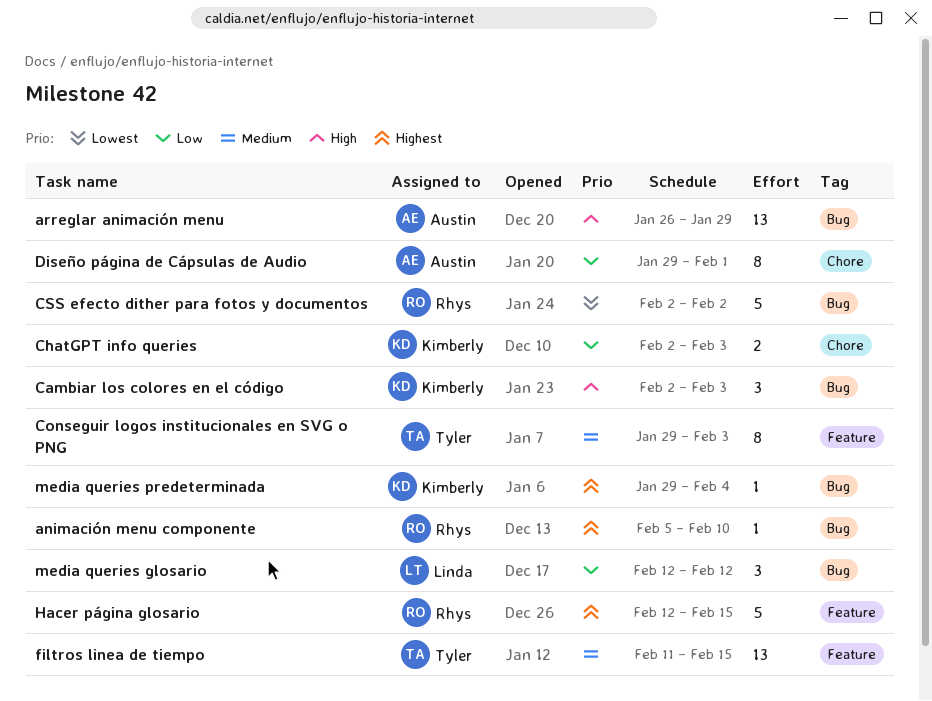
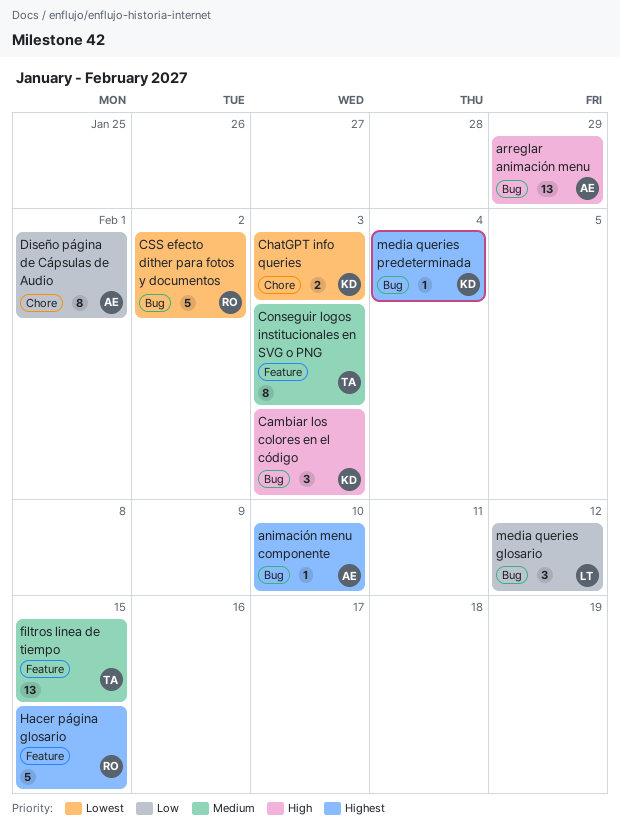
animación menu componente, owner: Rhys -> Austin
ChatGPT info queries, priority: Low -> Lowest

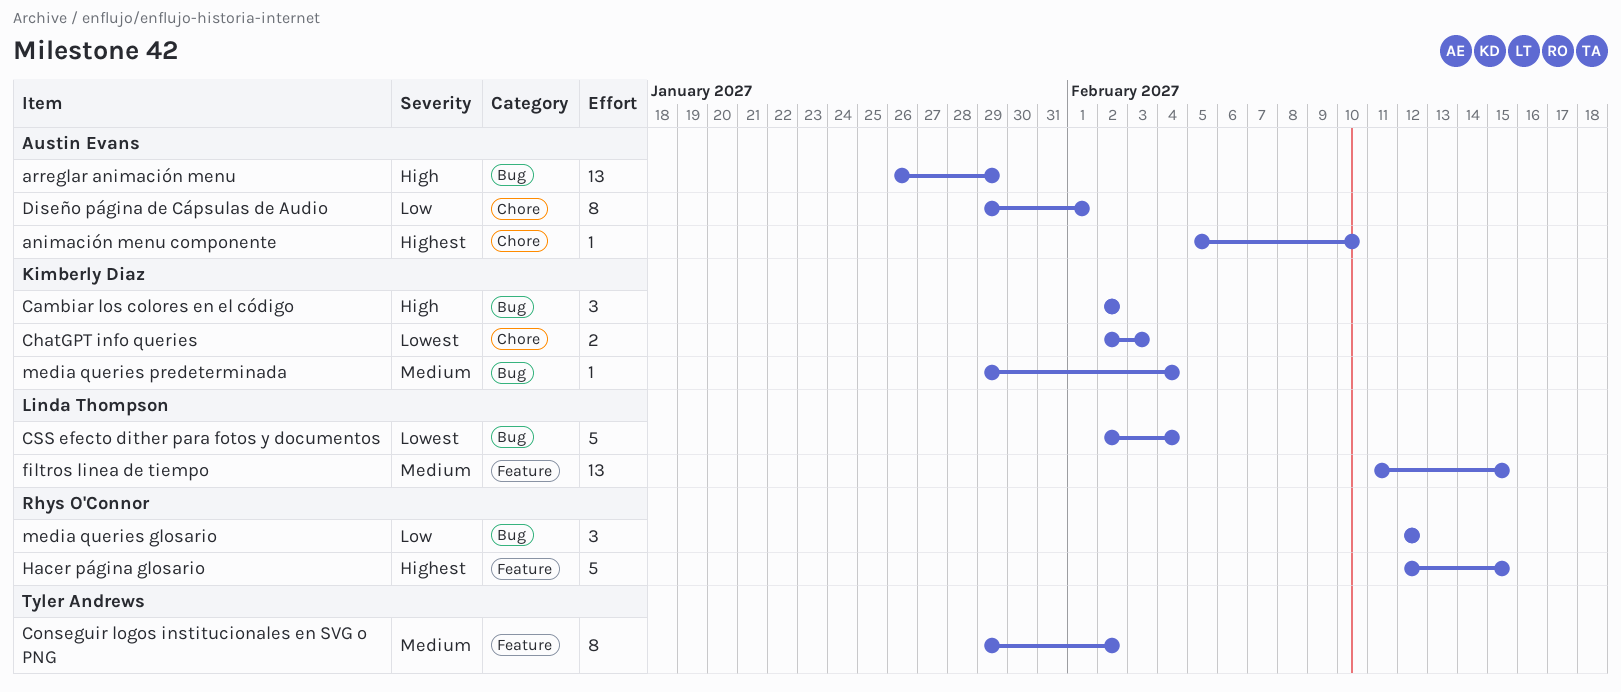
animación menu componente, label: Bug -> Chore
Cambiar los colores en el código, due: Feb 3 -> Feb 2
Conseguir logos institucionales en SVG o PNG, due: Feb 3 -> Feb 2
CSS efecto dither para fotos y documentos, owner: Rhys O'Connor -> Linda Thompson
CSS efecto dither para fotos y documentos, due: Feb 2 -> Feb 4
filtros linea de tiempo, owner: Tyler Andrews -> Linda Thompson
media queries glosario, owner: Linda Thompson -> Rhys O'Connor
media queries predeterminada, priority: Highest -> Medium

